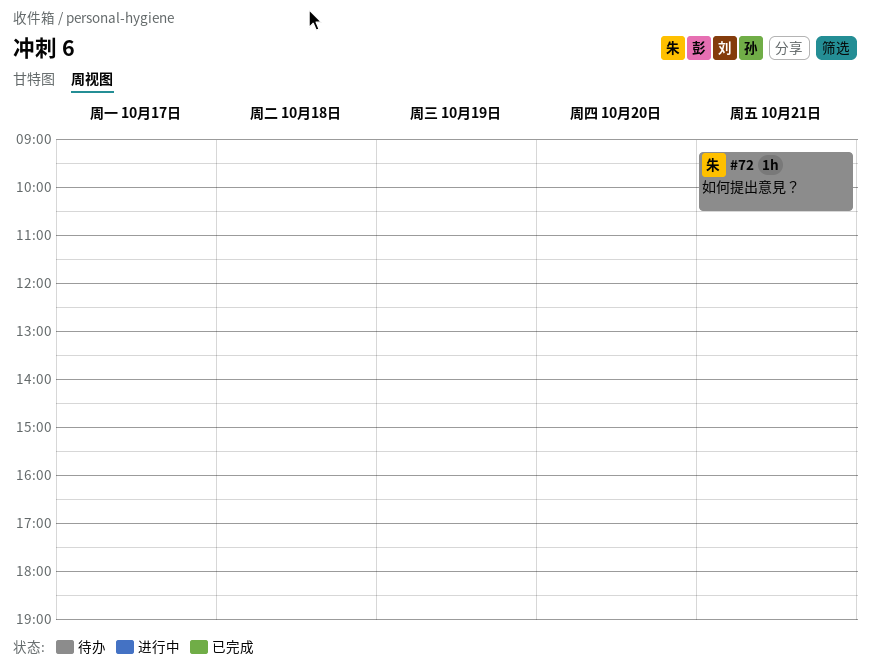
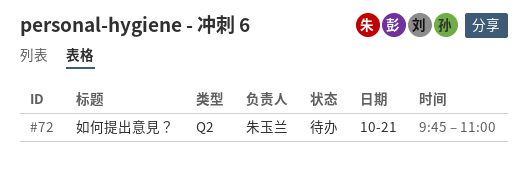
#72, begins: 09:15 -> 09:45
#72, ends: 10:30 -> 11:00

